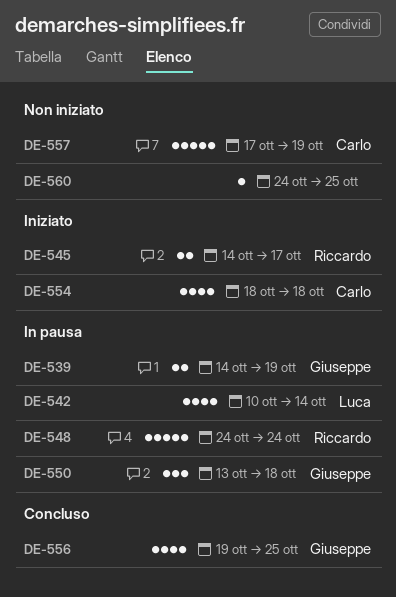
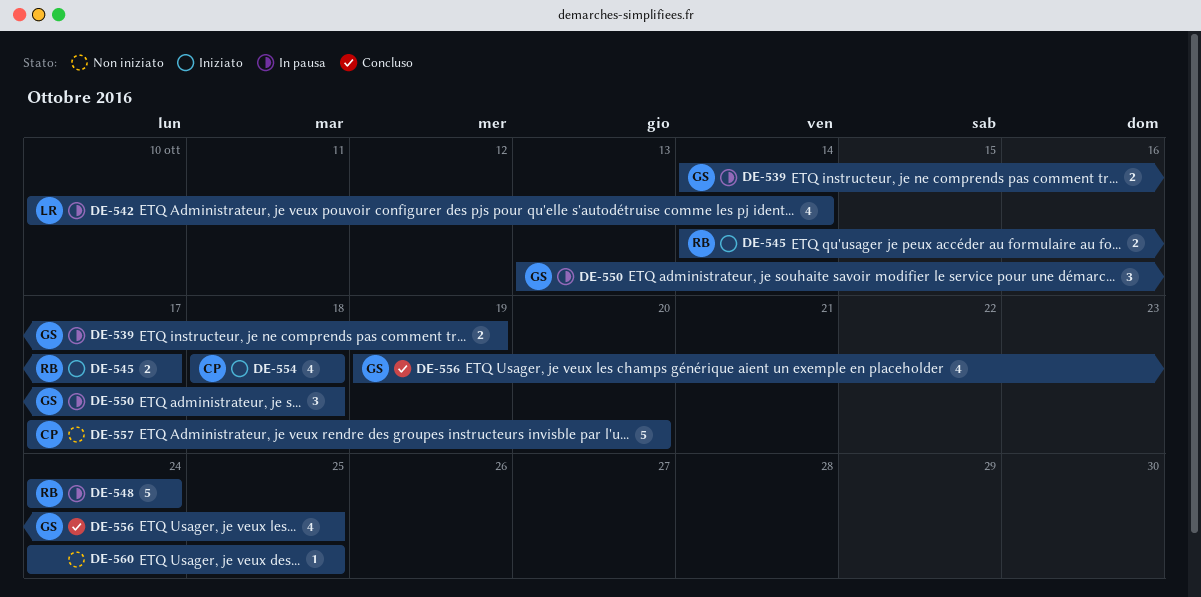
DE-557, due: Oct 19 -> Oct 20

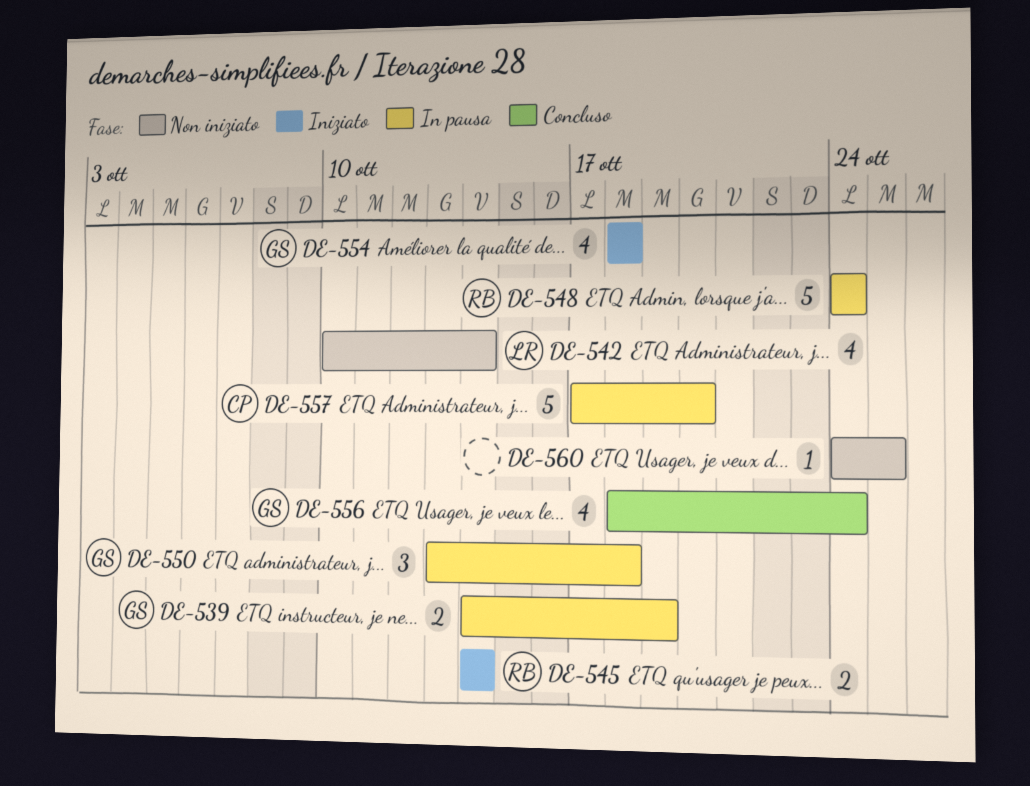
DE-542, status: In pausa -> Non iniziato
DE-545, due: Oct 17 -> Oct 14
DE-554, owner: CP -> GS
DE-556, start: Oct 19 -> Oct 18
DE-556, due: Oct 25 -> Oct 24
DE-557, status: Non iniziato -> In pausa

